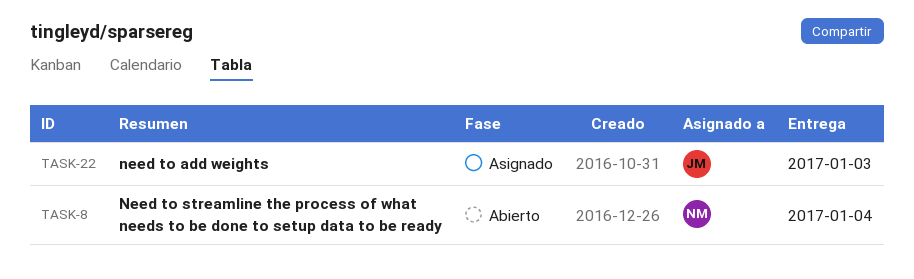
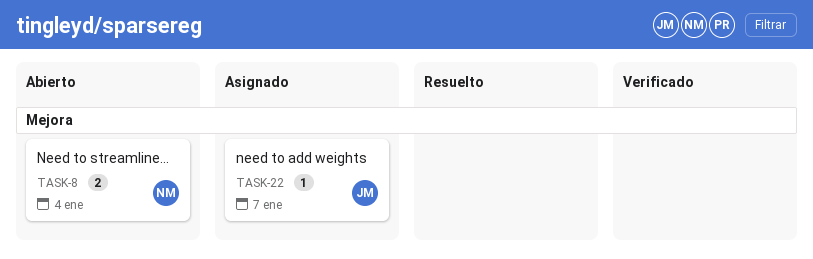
TASK-22, due: Jan 3 -> Jan 7

